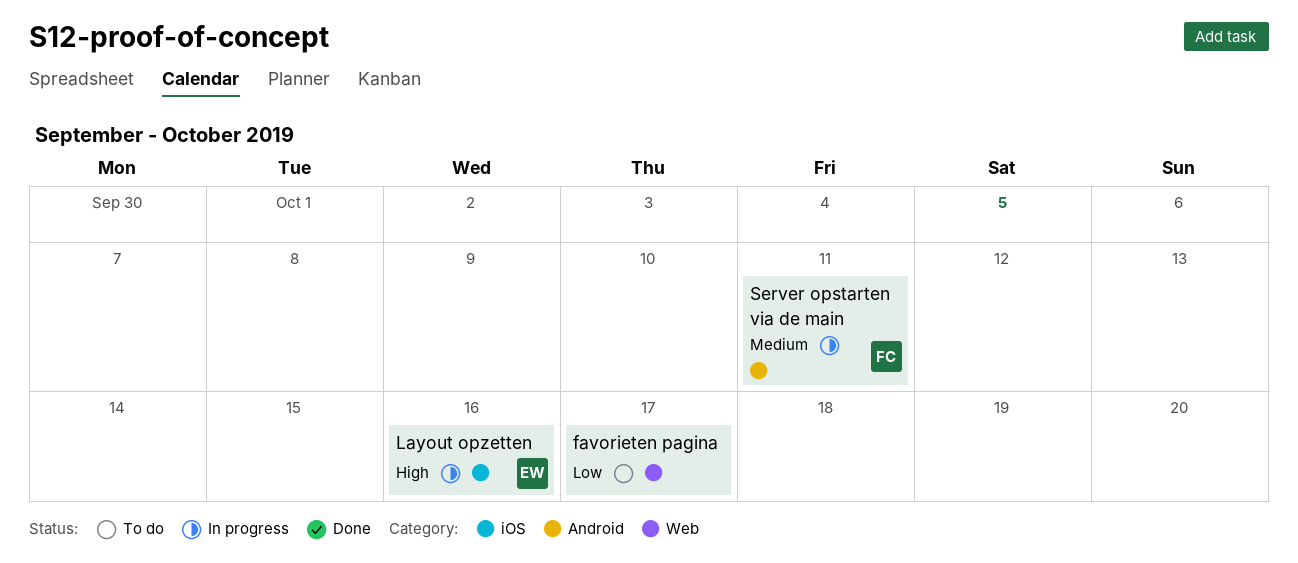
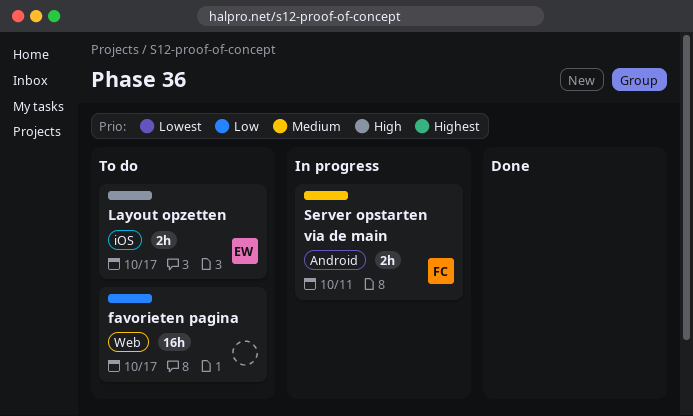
Layout opzetten, status: In progress -> To do
Layout opzetten, due: Oct 16 -> Oct 17

